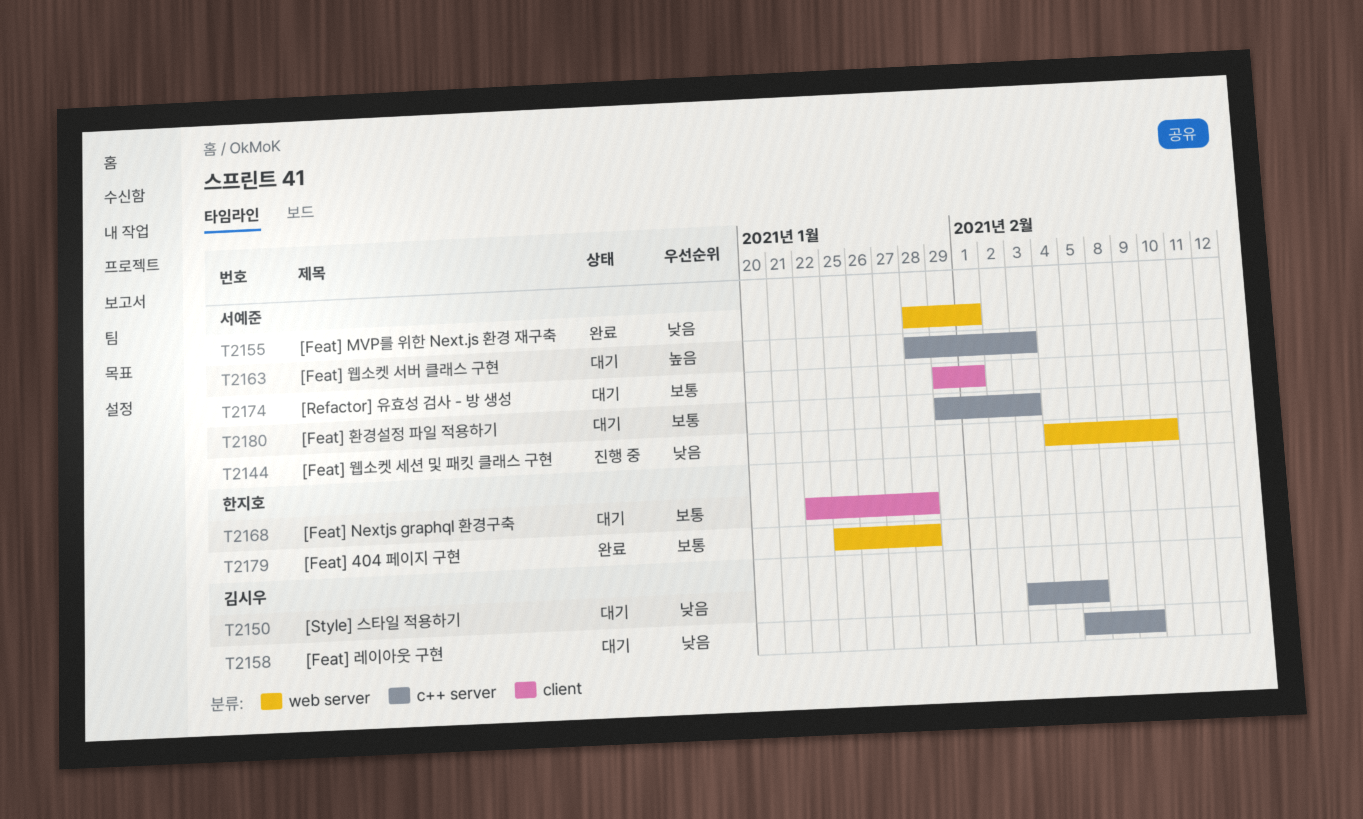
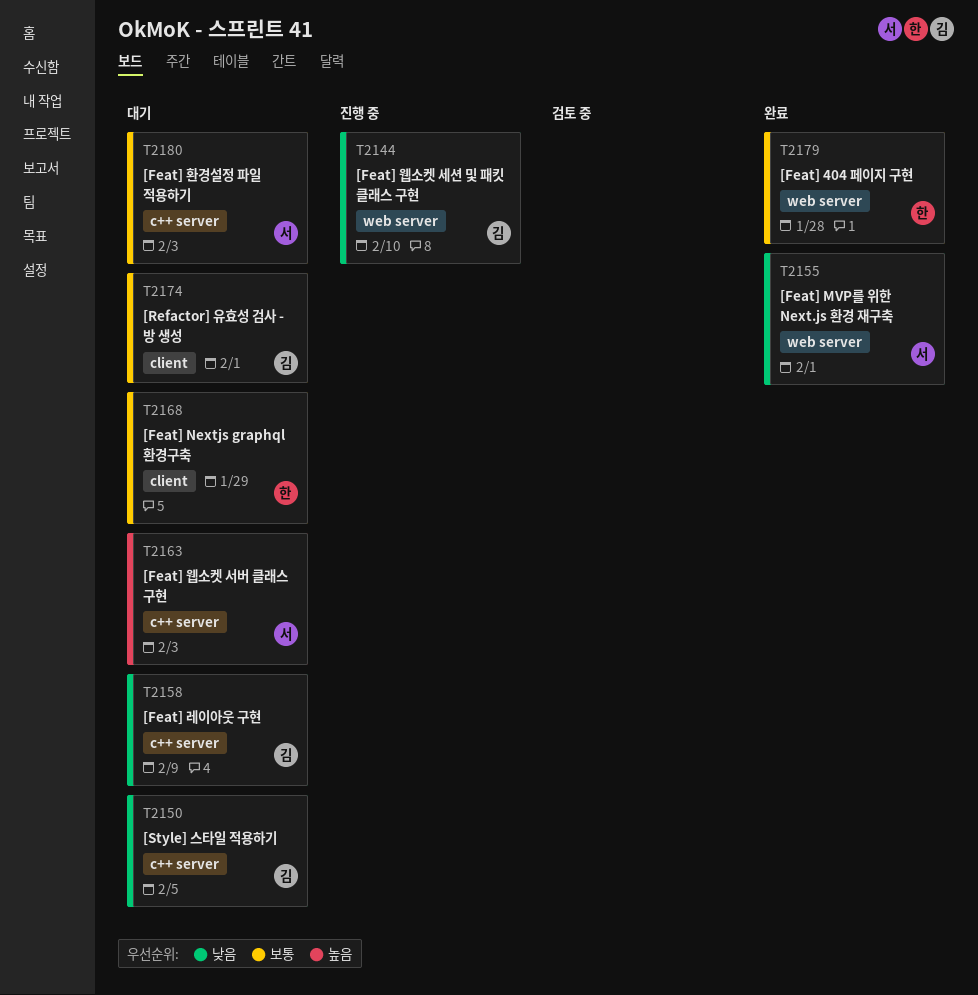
T2144, owner: 서예준 -> 김시우
T2168, due: Jan 28 -> Jan 29
T2174, owner: 서예준 -> 김시우

